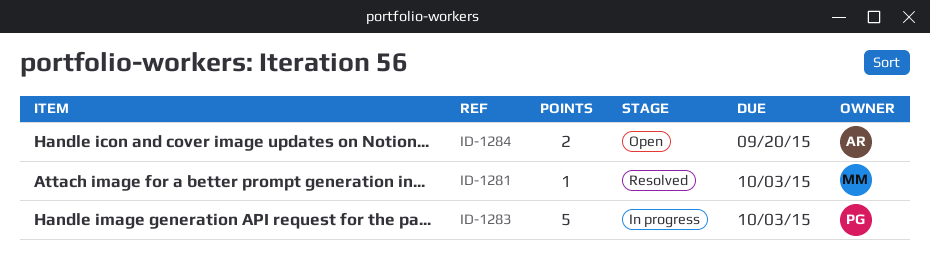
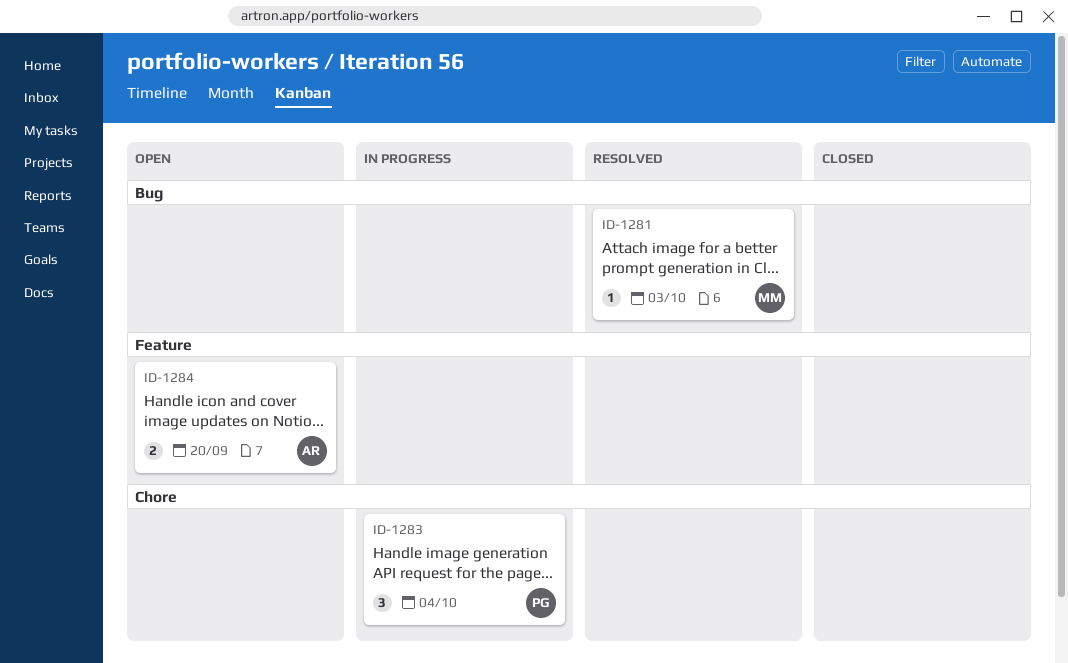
ID-1283, estimate: 5 -> 3
ID-1283, due: Oct 3 -> Oct 4

